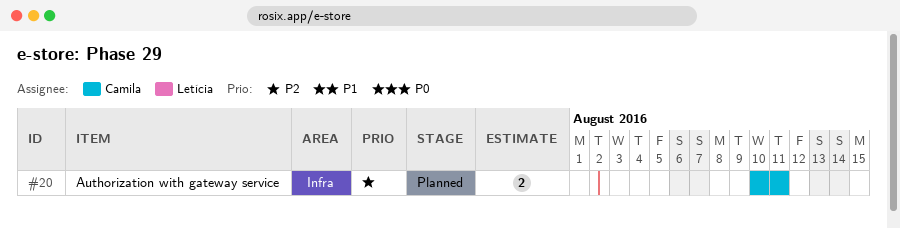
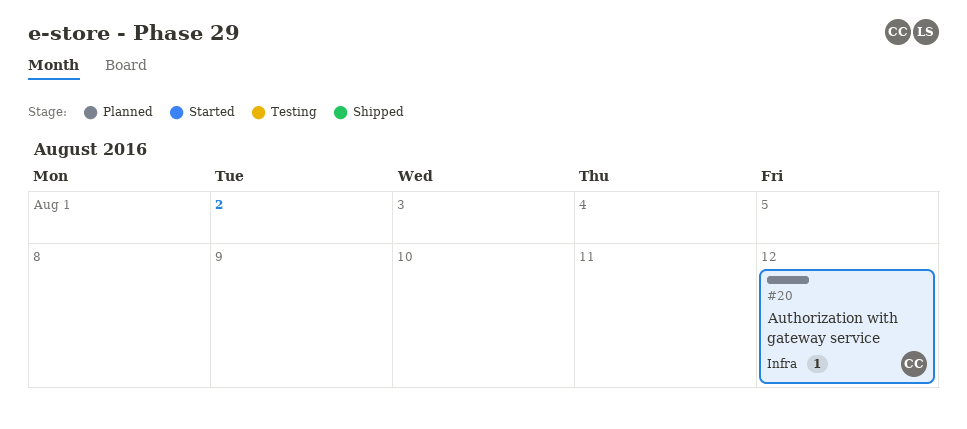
#20, estimate: 2 -> 1
#20, due: Aug 11 -> Aug 12

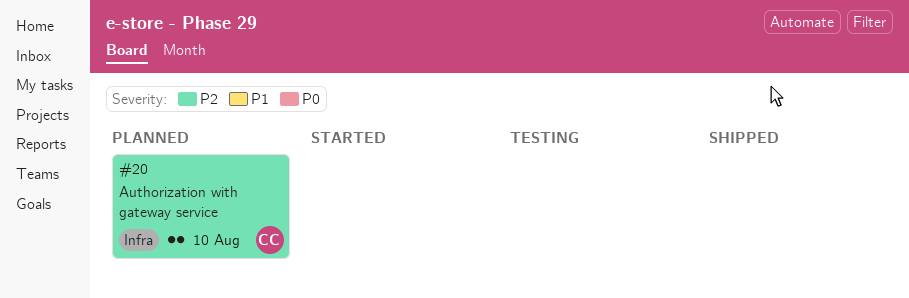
#20, estimate: 1 -> 2
#20, due: Aug 12 -> Aug 10

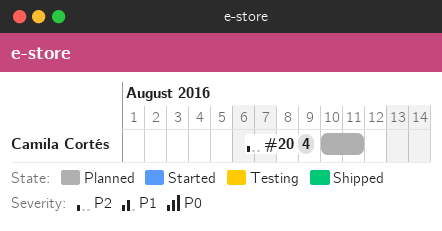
#20, estimate: 2 -> 4
#20, due: Aug 10 -> Aug 11

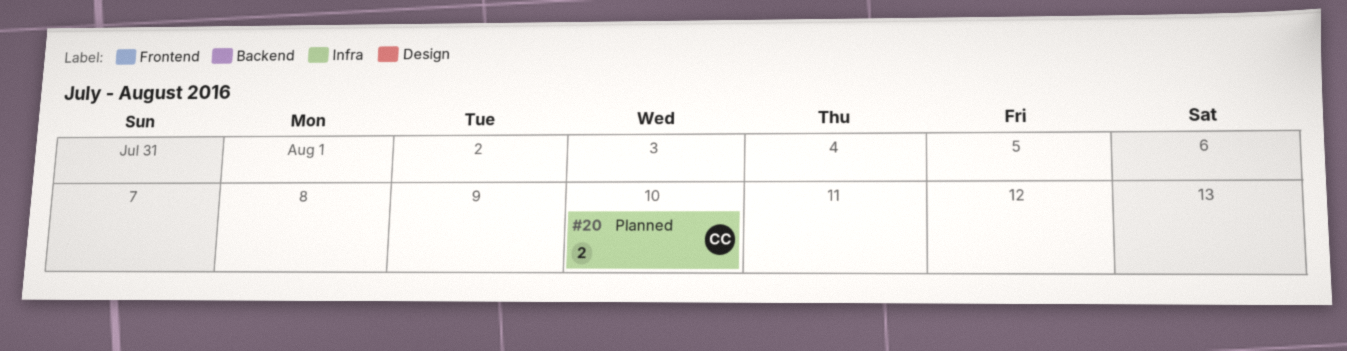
#20, estimate: 4 -> 2
#20, due: Aug 11 -> Aug 10

